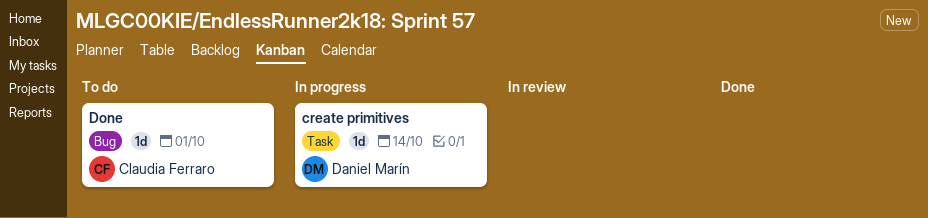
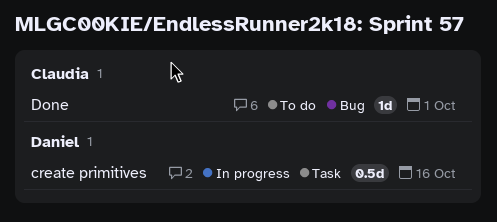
create primitives, estimate: 1d -> 0.5d
create primitives, due: Oct 14 -> Oct 16

